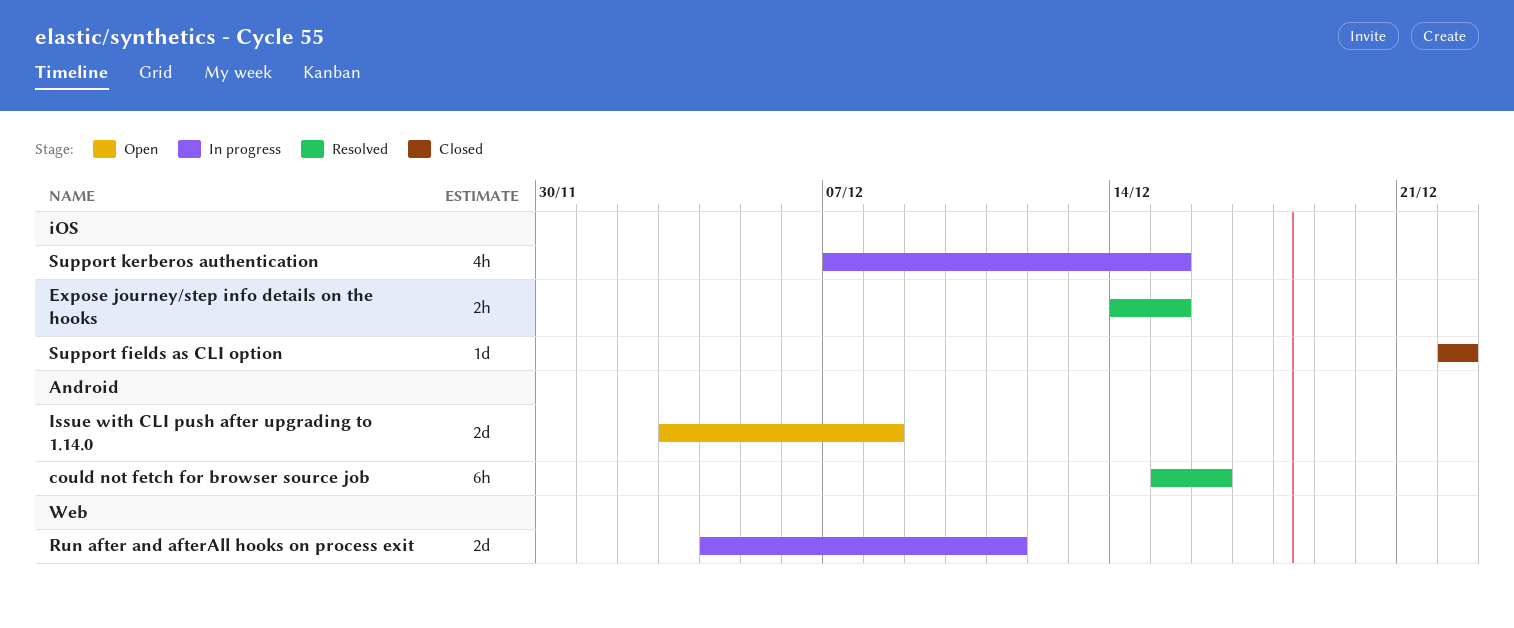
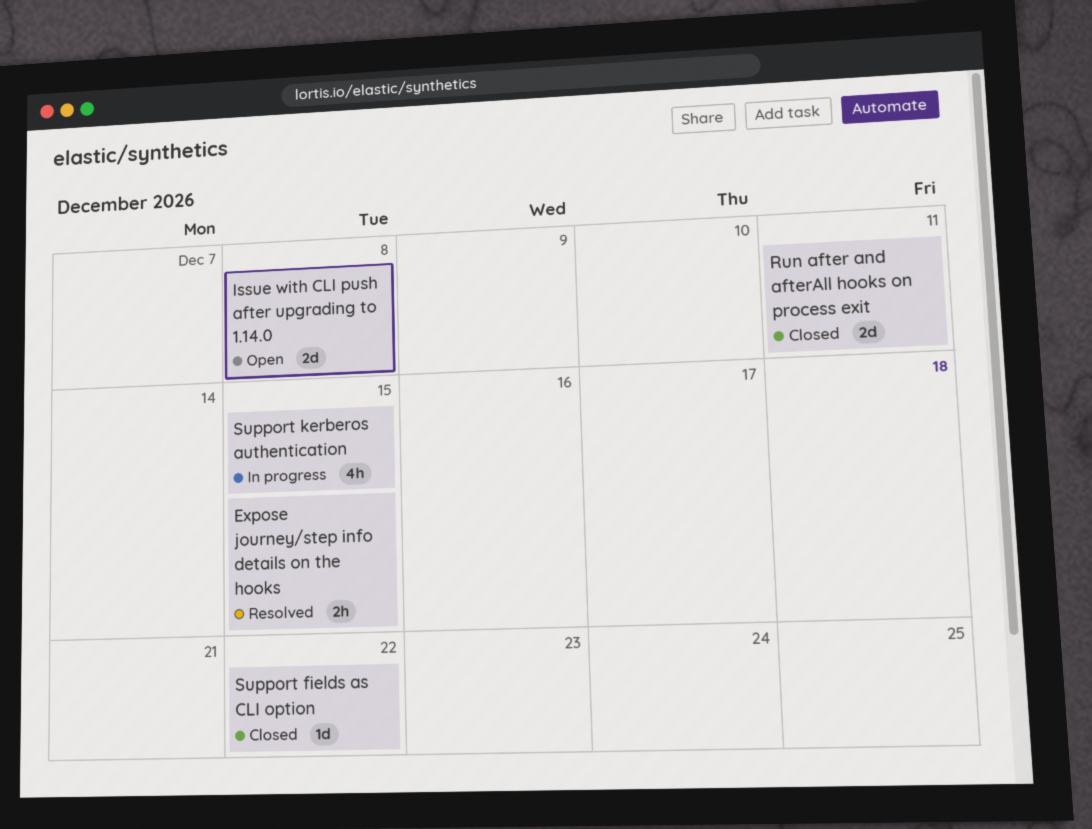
could not fetch for browser source job: present -> none
Run after and afterAll hooks on process exit, status: In progress -> Closed

